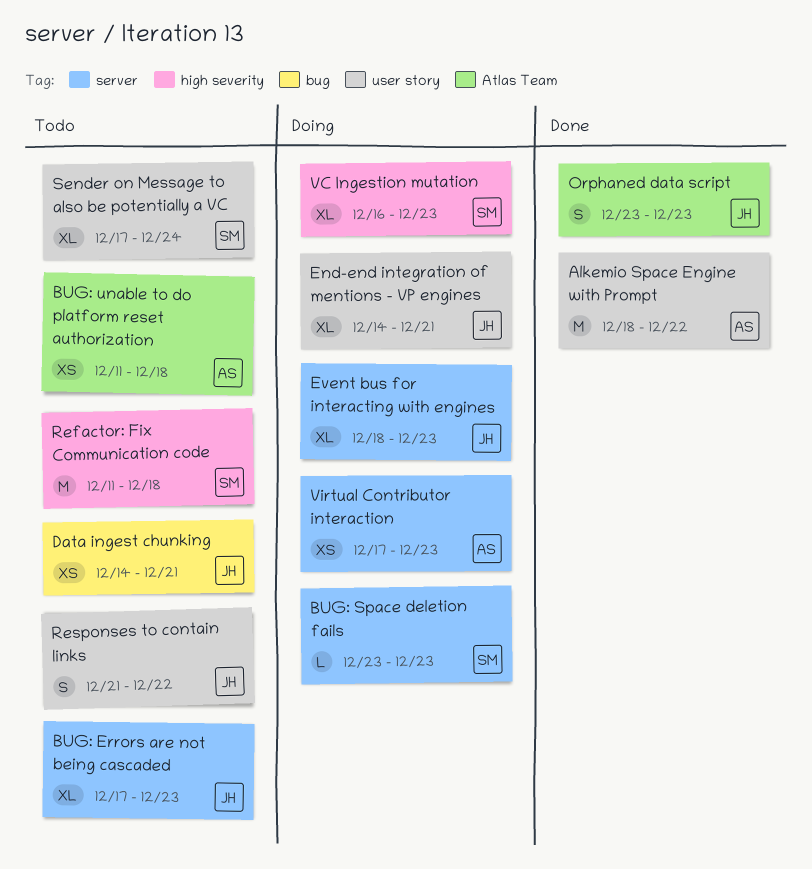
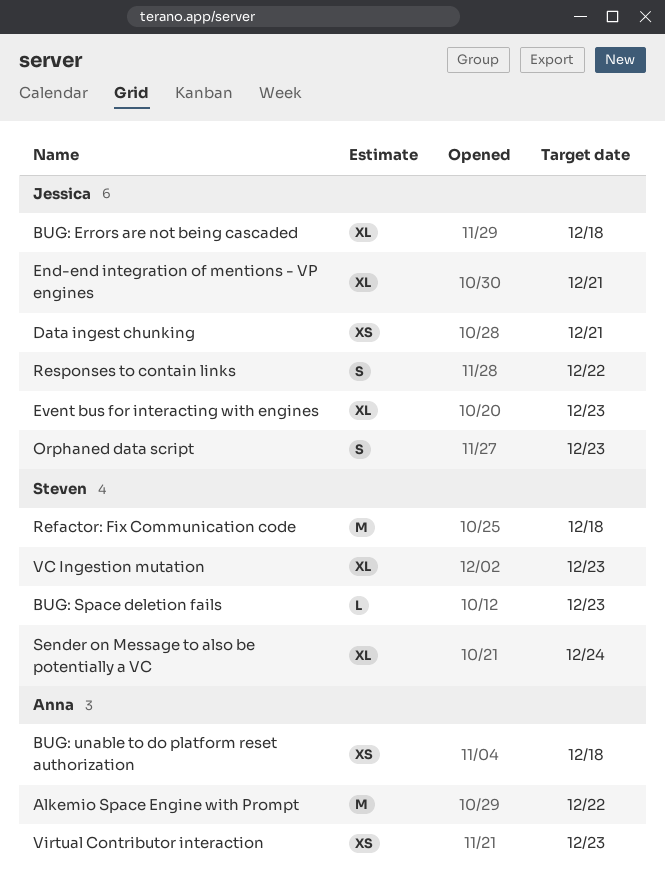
BUG: Errors are not being cascaded, due: Dec 23 -> Dec 18

